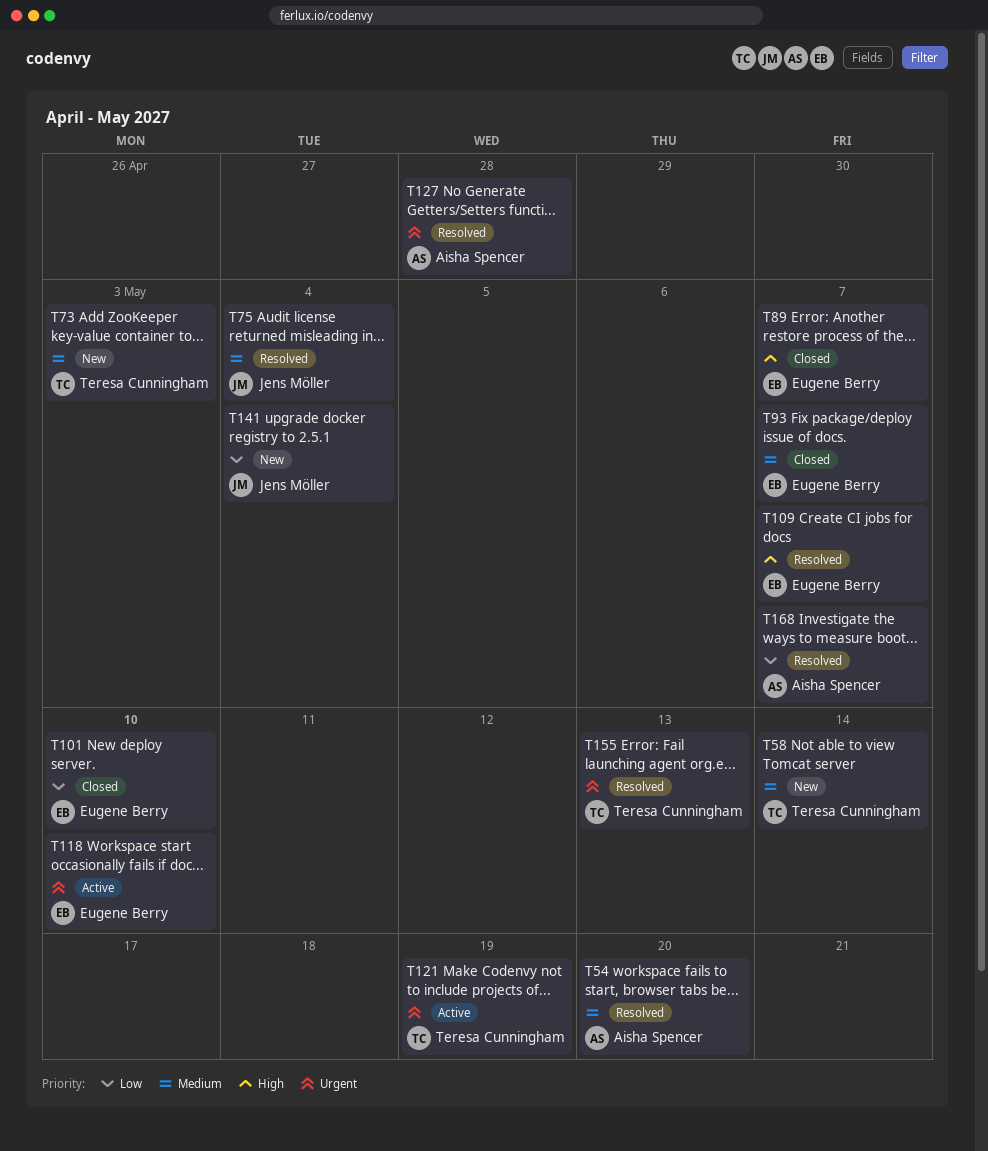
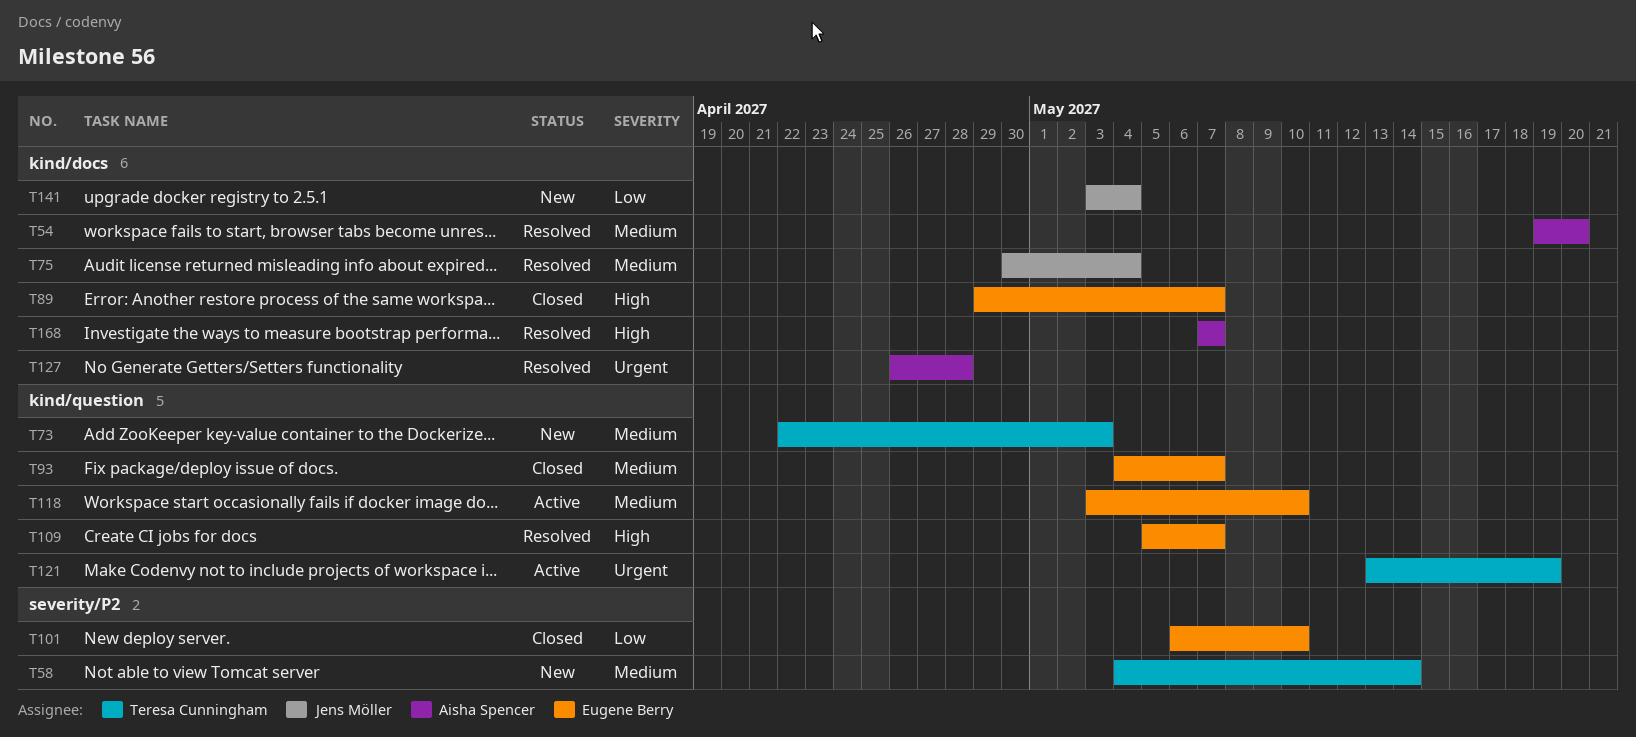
T118, priority: Urgent -> Medium
T155: present -> none
T168, priority: Low -> High

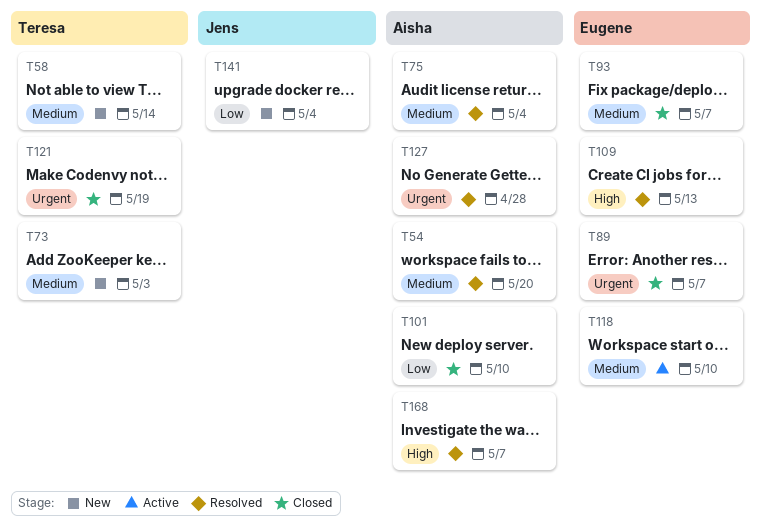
T75, owner: Jens Möller -> Aisha Spencer
T89, priority: High -> Urgent
T101, owner: Eugene Berry -> Aisha Spencer
T109, due: May 7 -> May 13
T121, status: Active -> Closed

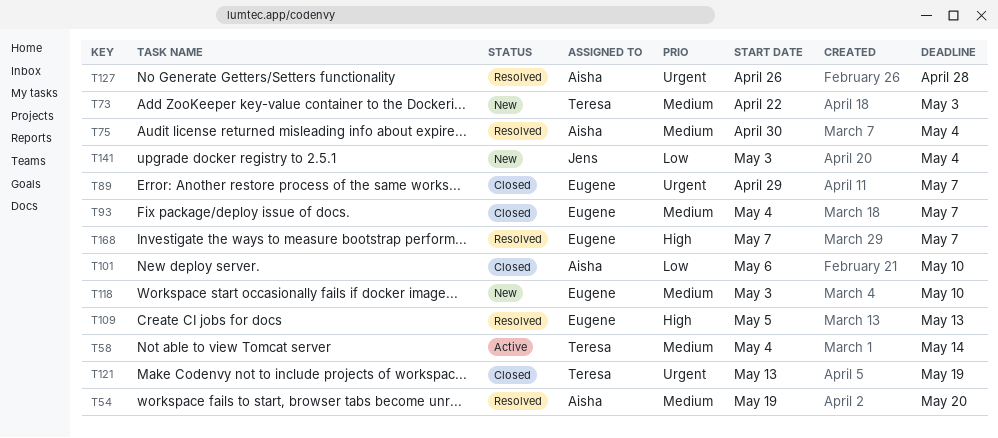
T58, status: New -> Active
T118, status: Active -> New
T168, owner: Aisha -> Eugene

